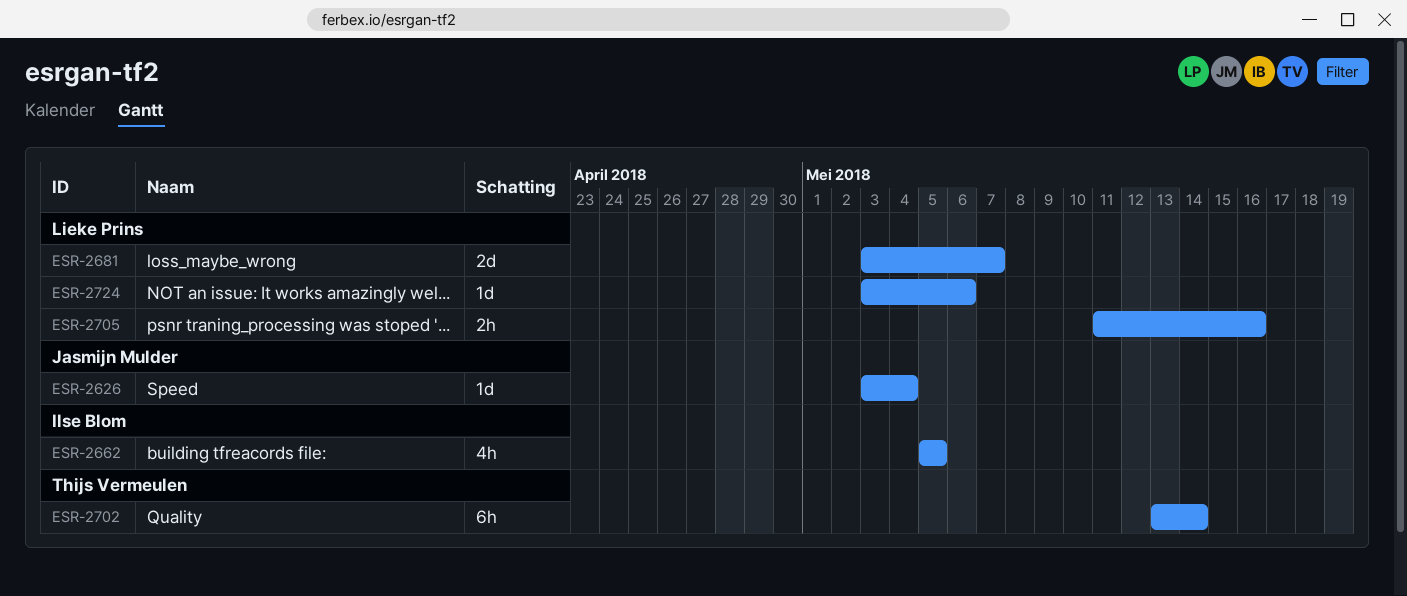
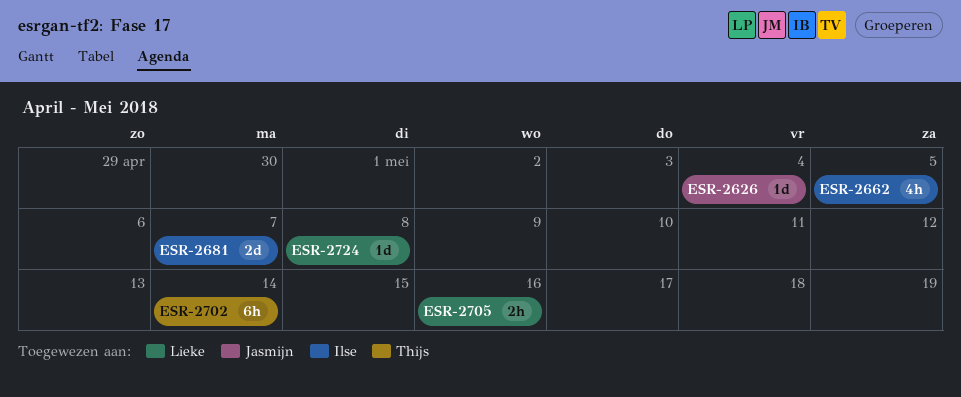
ESR-2681, owner: Lieke Prins -> Ilse Blom
ESR-2724, due: May 6 -> May 8

